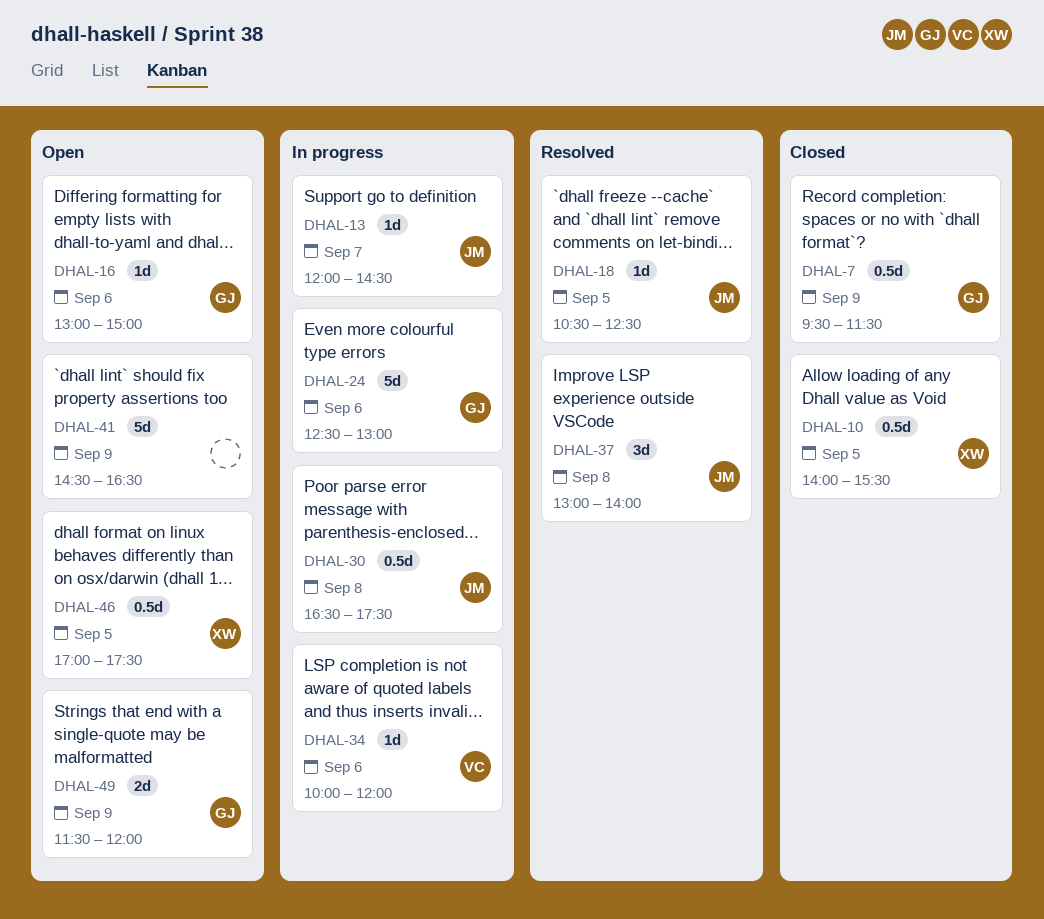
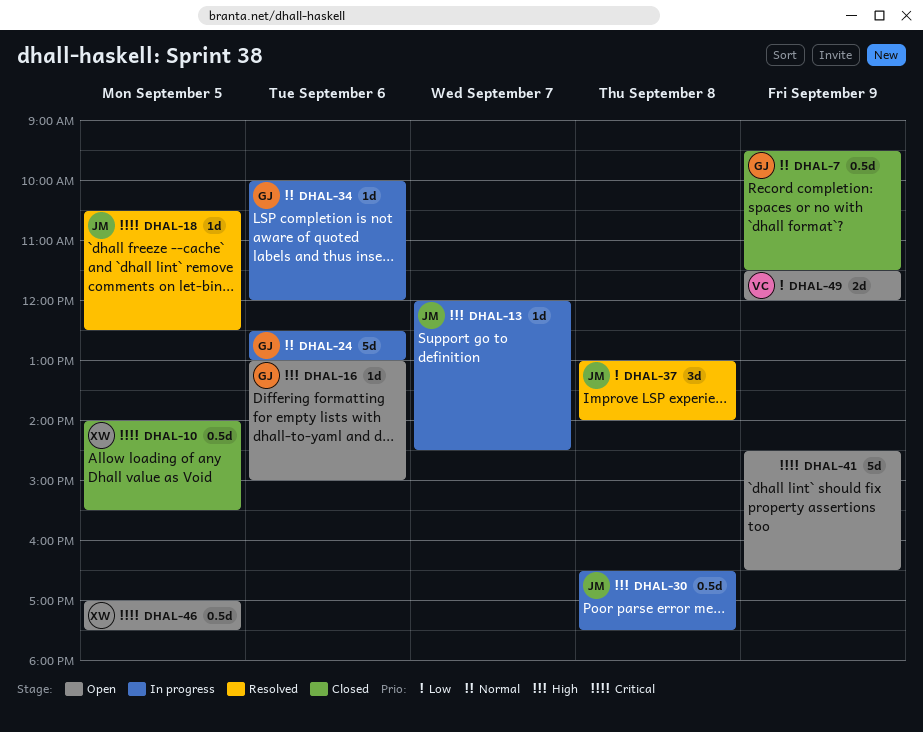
DHAL-34, owner: VC -> GJ
DHAL-49, owner: GJ -> VC

